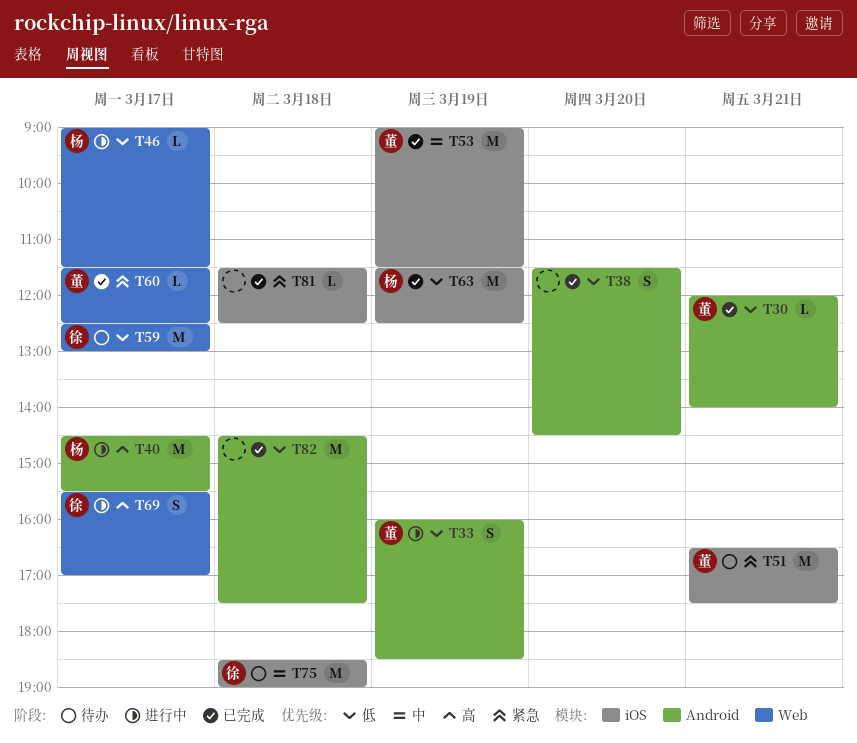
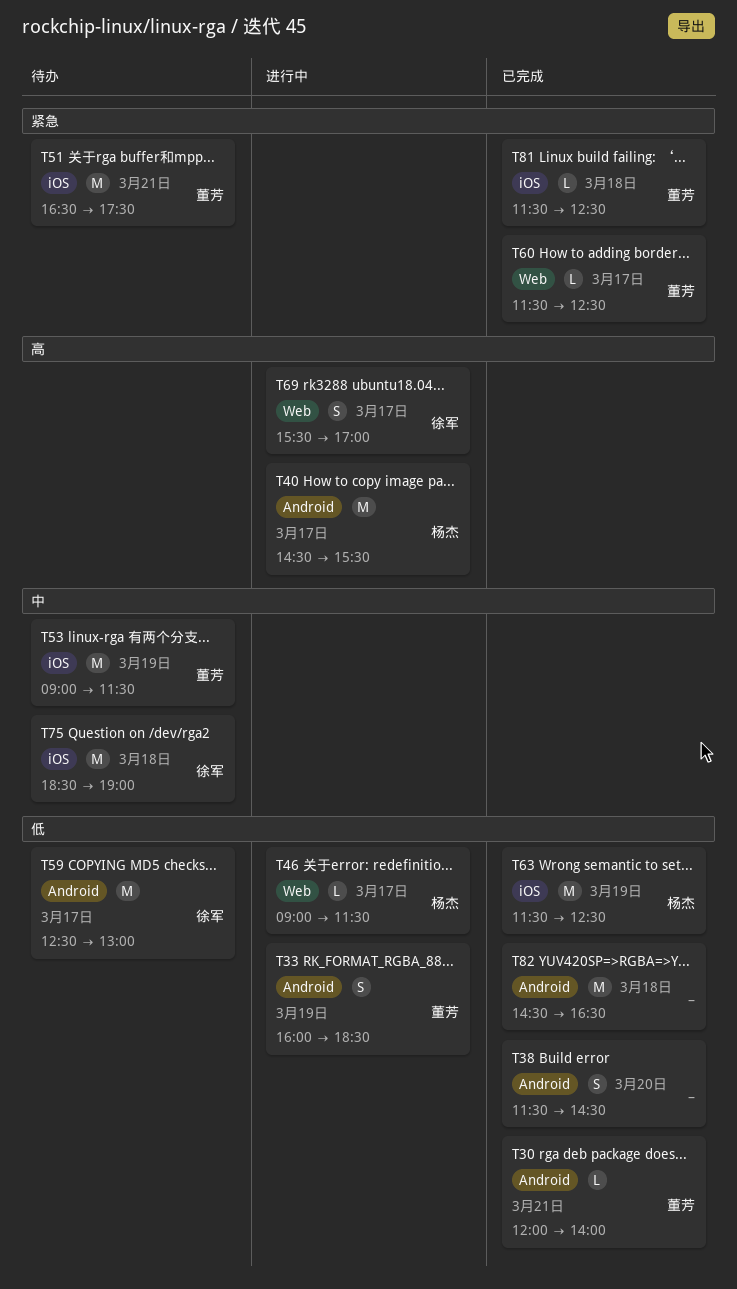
T53, status: 已完成 -> 待办
T59, label: Web -> Android
T81, owner: none -> 董芳
T82, ends: 17:30 -> 16:30

